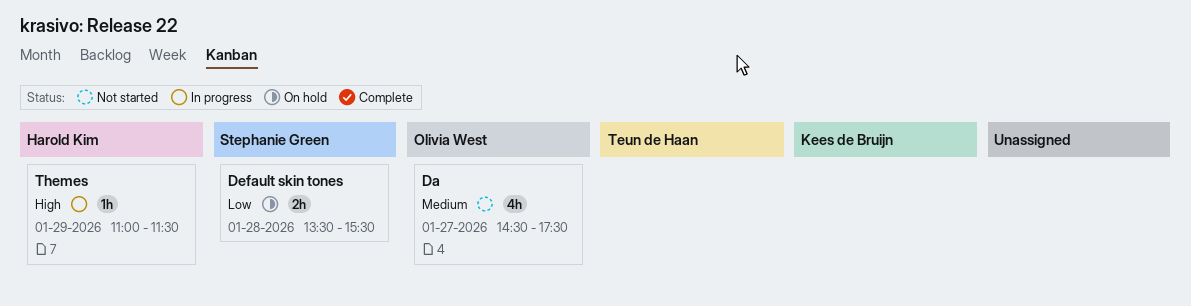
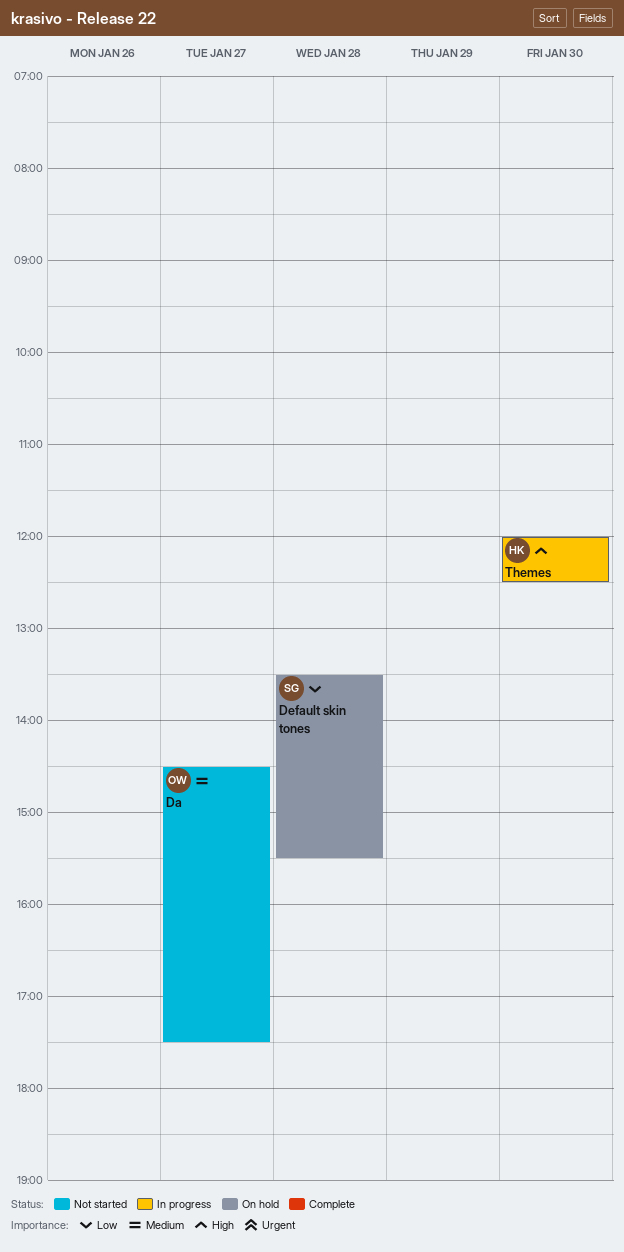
Themes, day: Jan 29 -> Jan 30
Themes, begins: 11:00 -> 12:00
Themes, ends: 11:30 -> 12:30

